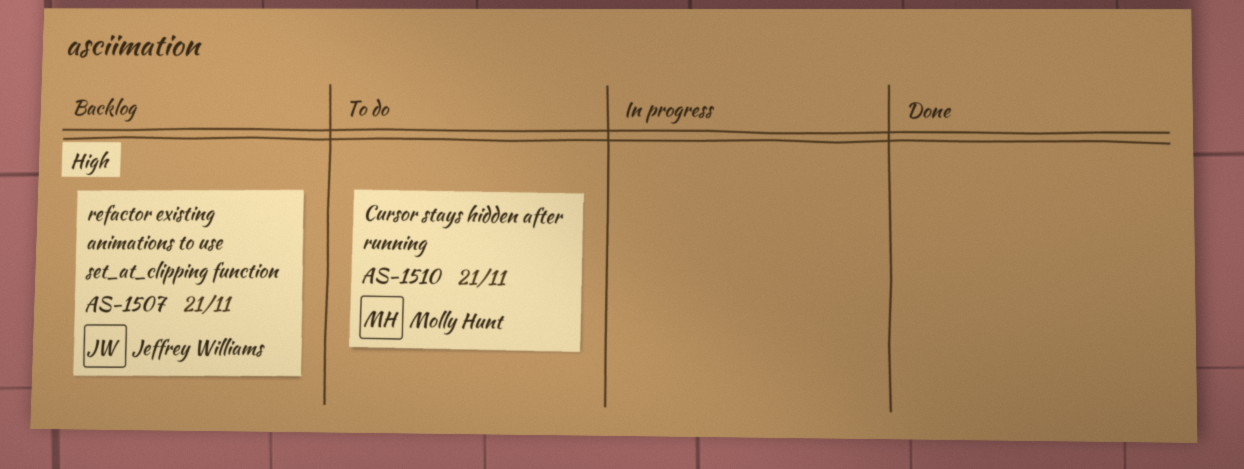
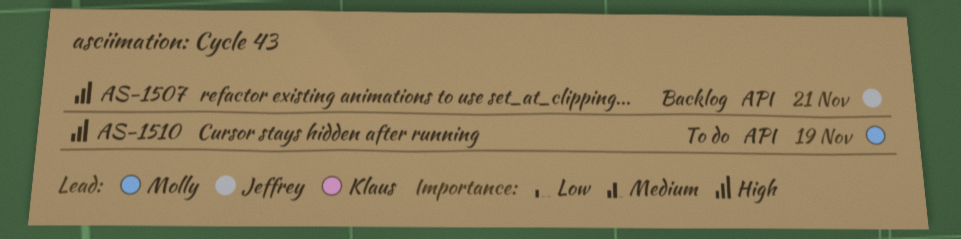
AS-1510, due: Nov 21 -> Nov 19

